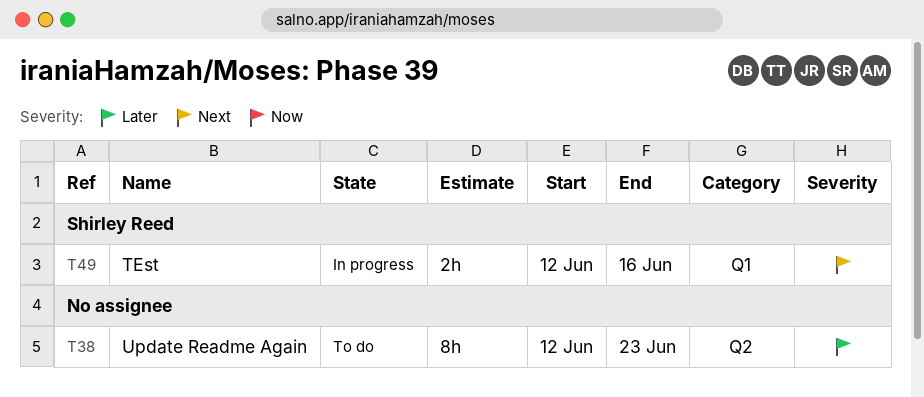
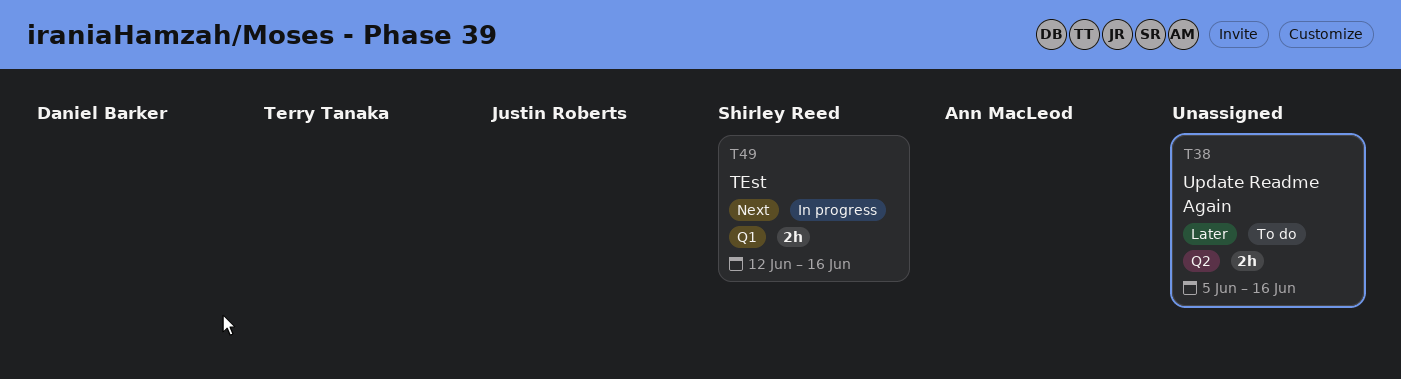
T38, estimate: 8h -> 2h
T38, start: Jun 12 -> Jun 5
T38, due: Jun 23 -> Jun 16

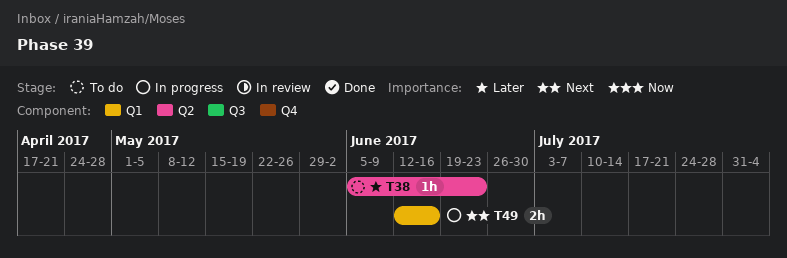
T38, estimate: 2h -> 1h
T38, due: Jun 16 -> Jun 23

